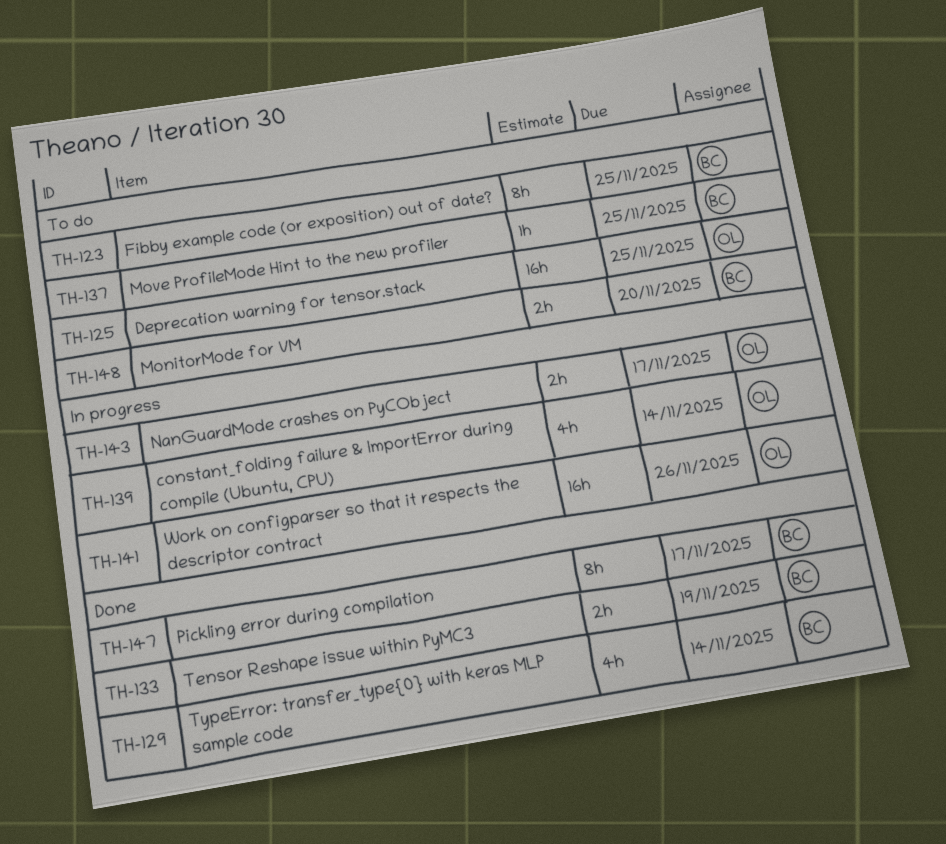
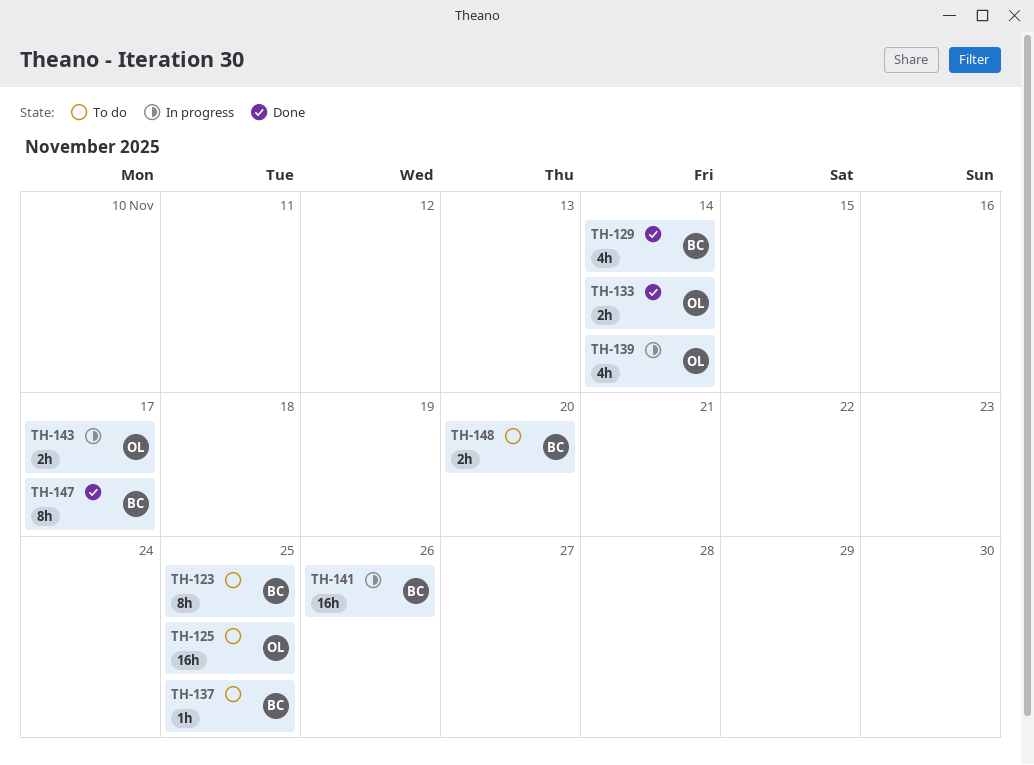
TH-133, owner: BC -> OL
TH-133, due: Nov 19 -> Nov 14
TH-141, owner: OL -> BC

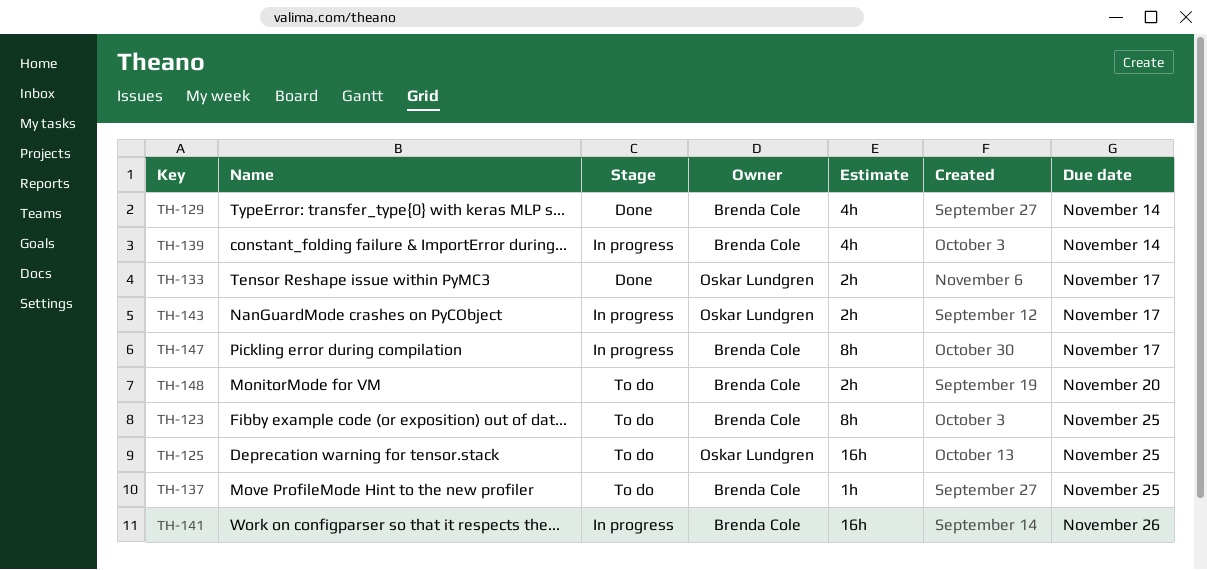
TH-133, due: Nov 14 -> Nov 17
TH-139, owner: Oskar Lundgren -> Brenda Cole
TH-147, status: Done -> In progress

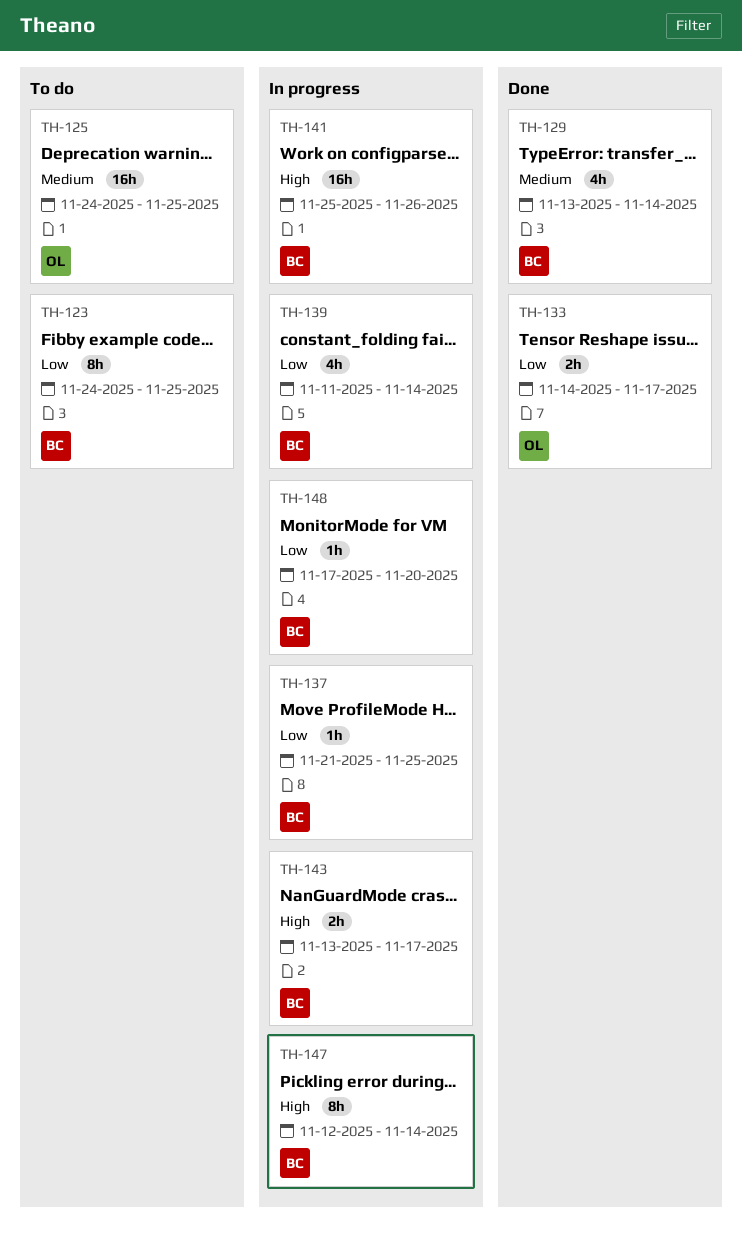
TH-137, status: To do -> In progress
TH-143, owner: Oskar Lundgren -> Brenda Cole
TH-147, due: Nov 17 -> Nov 14
TH-148, status: To do -> In progress
TH-148, estimate: 2h -> 1h

